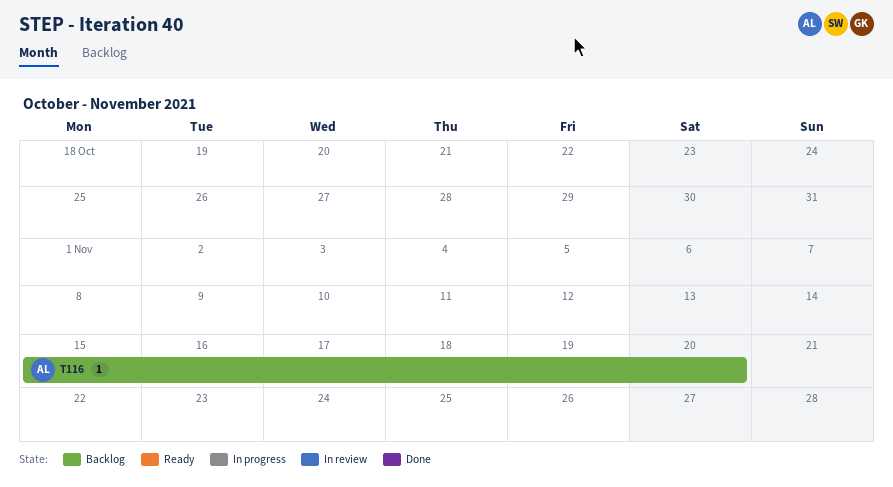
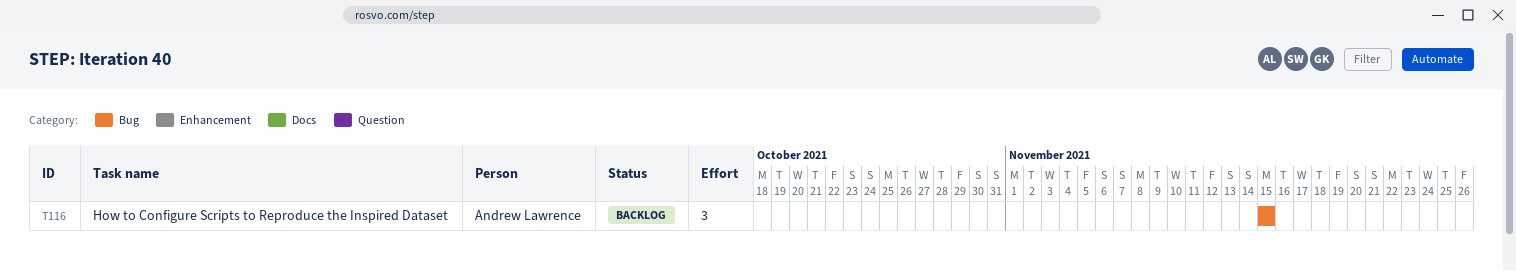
T116, estimate: 1 -> 3
T116, due: Nov 20 -> Nov 15

